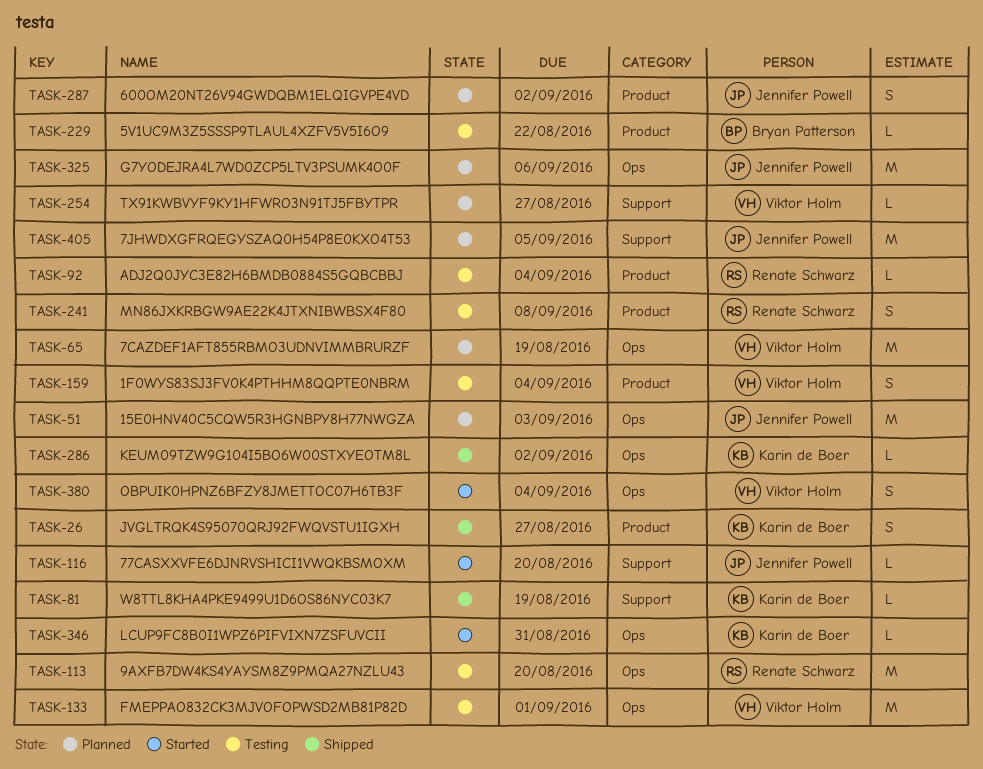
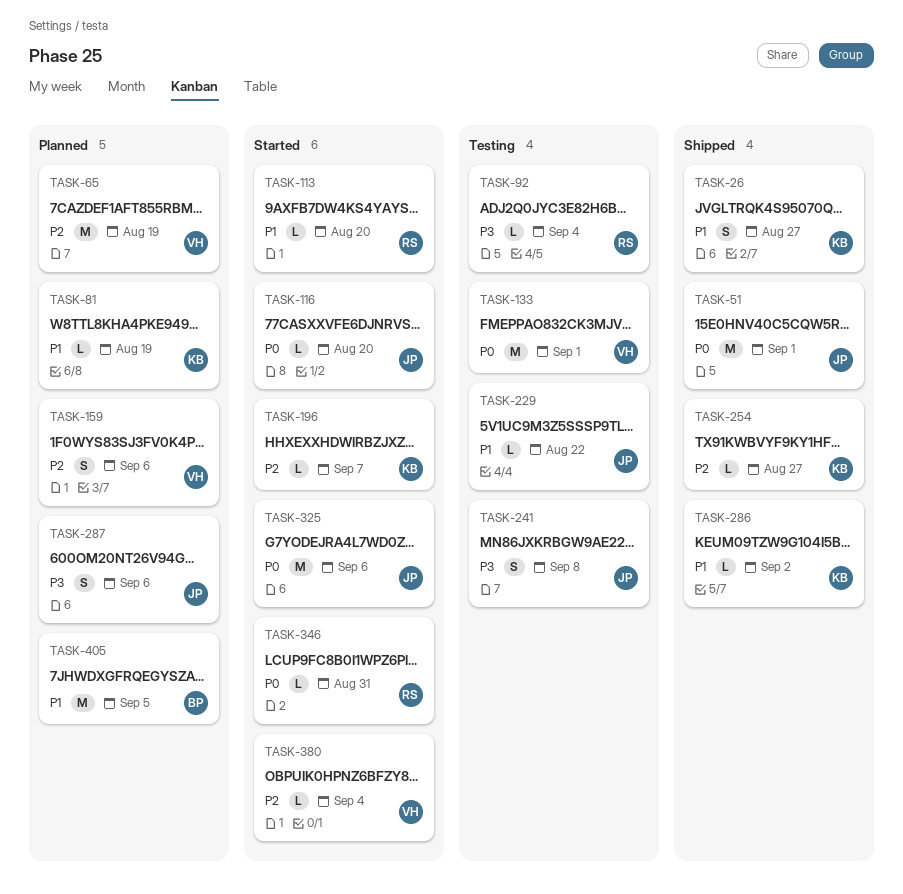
TASK-51, status: Planned -> Shipped
TASK-51, due: Sep 3 -> Sep 1
TASK-81, status: Shipped -> Planned
TASK-113, status: Testing -> Started
TASK-113, estimate: M -> L
TASK-159, status: Testing -> Planned
TASK-159, due: Sep 4 -> Sep 6
TASK-196: none -> present
TASK-229, owner: Bryan Patterson -> Jennifer Powell
TASK-241, owner: Renate Schwarz -> Jennifer Powell
TASK-254, status: Planned -> Shipped
TASK-254, owner: Viktor Holm -> Karin de Boer
TASK-287, due: Sep 2 -> Sep 6
TASK-325, status: Planned -> Started
TASK-346, owner: Karin de Boer -> Renate Schwarz
TASK-380, estimate: S -> L
TASK-405, owner: Jennifer Powell -> Bryan Patterson

